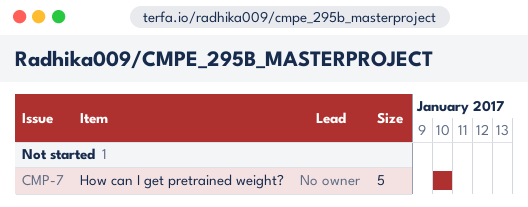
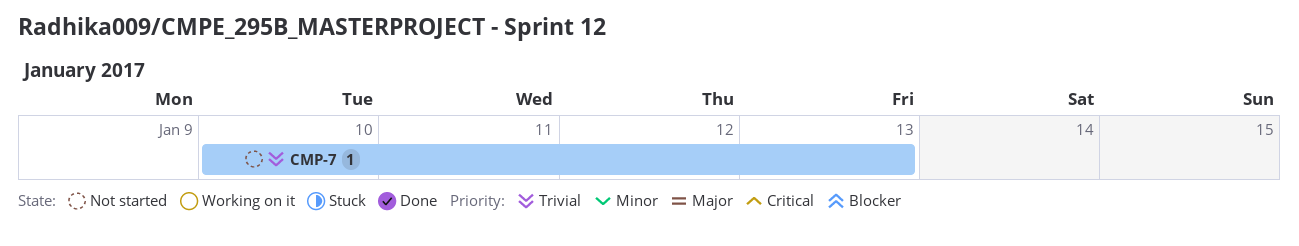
CMP-7, estimate: 5 -> 1
CMP-7, due: Jan 10 -> Jan 13

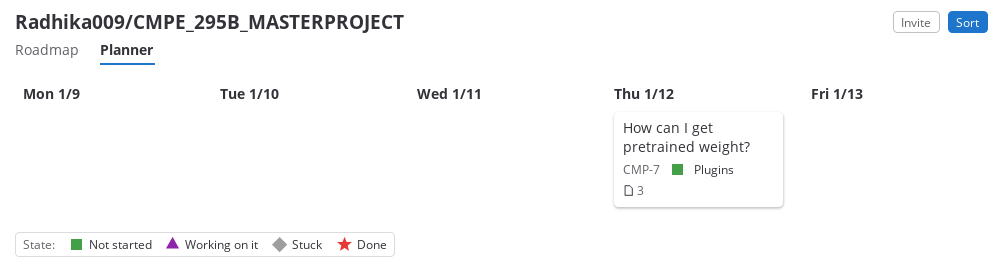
CMP-7, due: Jan 13 -> Jan 12

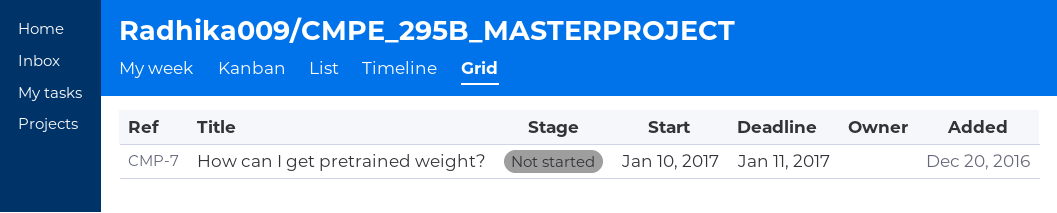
CMP-7, due: Jan 12 -> Jan 11

